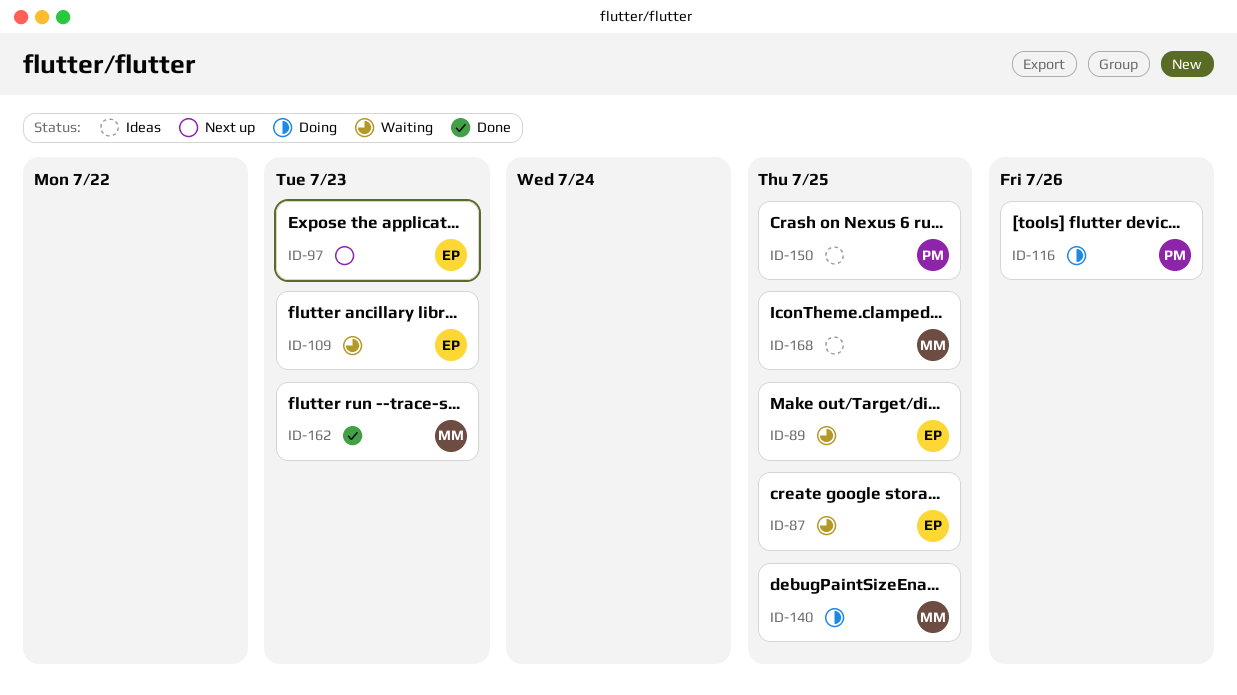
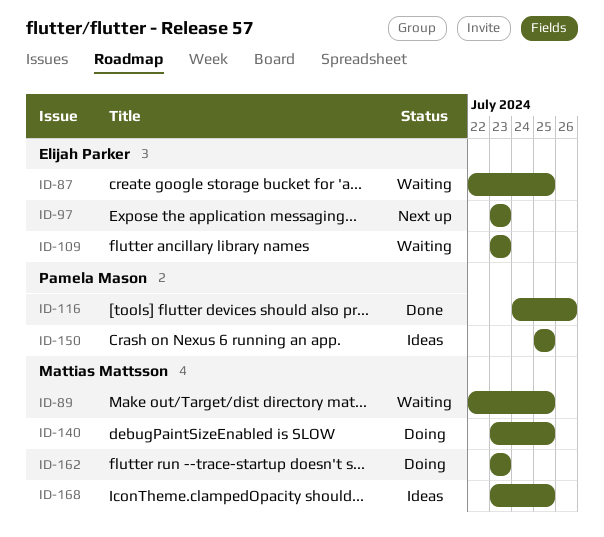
ID-89, owner: Elijah Parker -> Mattias Mattsson
ID-116, status: Doing -> Done
ID-162, status: Done -> Doing

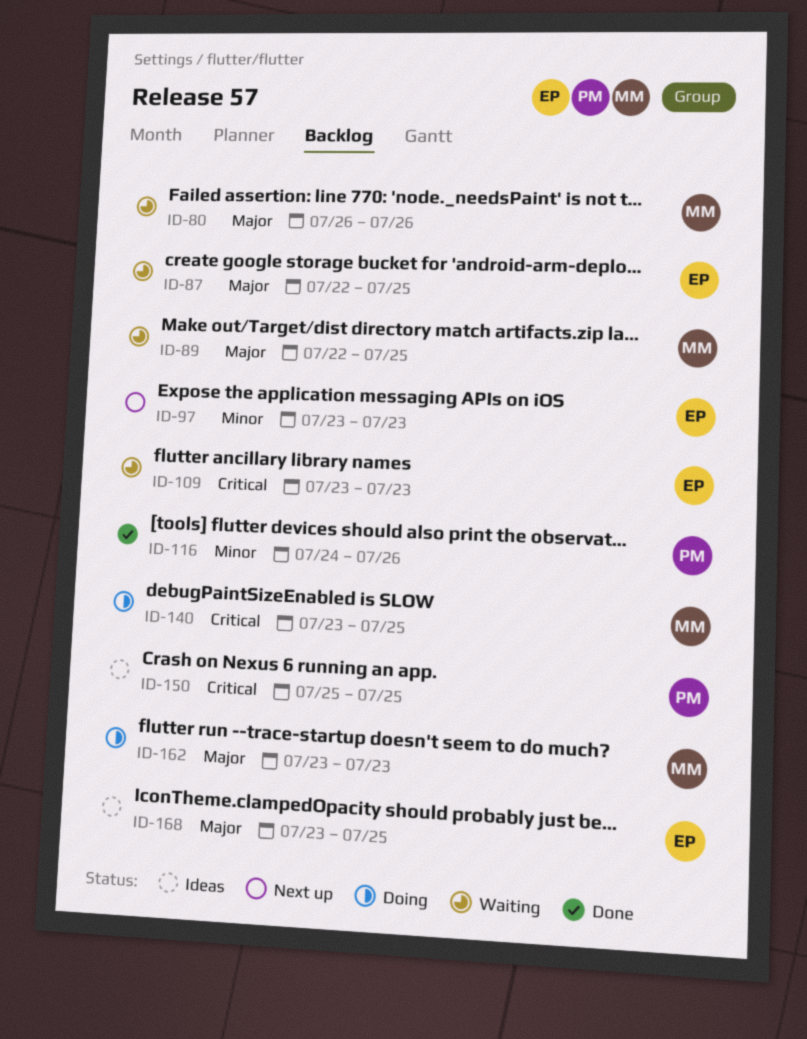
ID-80: none -> present
ID-168, owner: Mattias Mattsson -> Elijah Parker

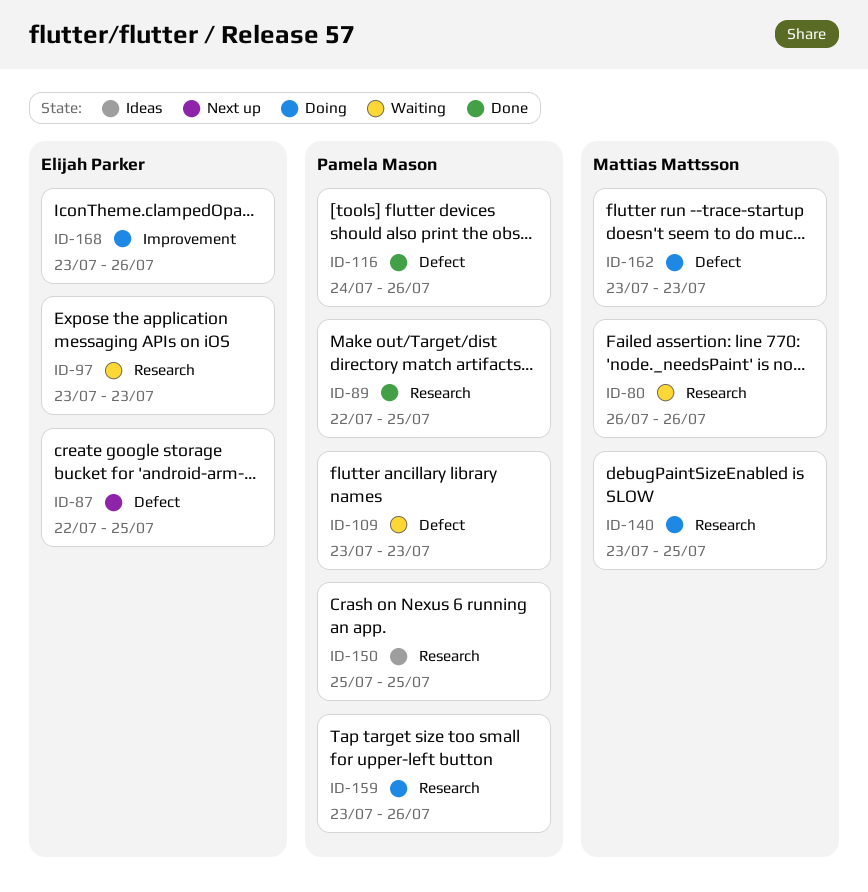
ID-87, status: Waiting -> Next up
ID-89, status: Waiting -> Done
ID-89, owner: Mattias Mattsson -> Pamela Mason
ID-97, status: Next up -> Waiting
ID-109, owner: Elijah Parker -> Pamela Mason
ID-159: none -> present
ID-168, status: Ideas -> Doing
ID-168, due: Jul 25 -> Jul 26

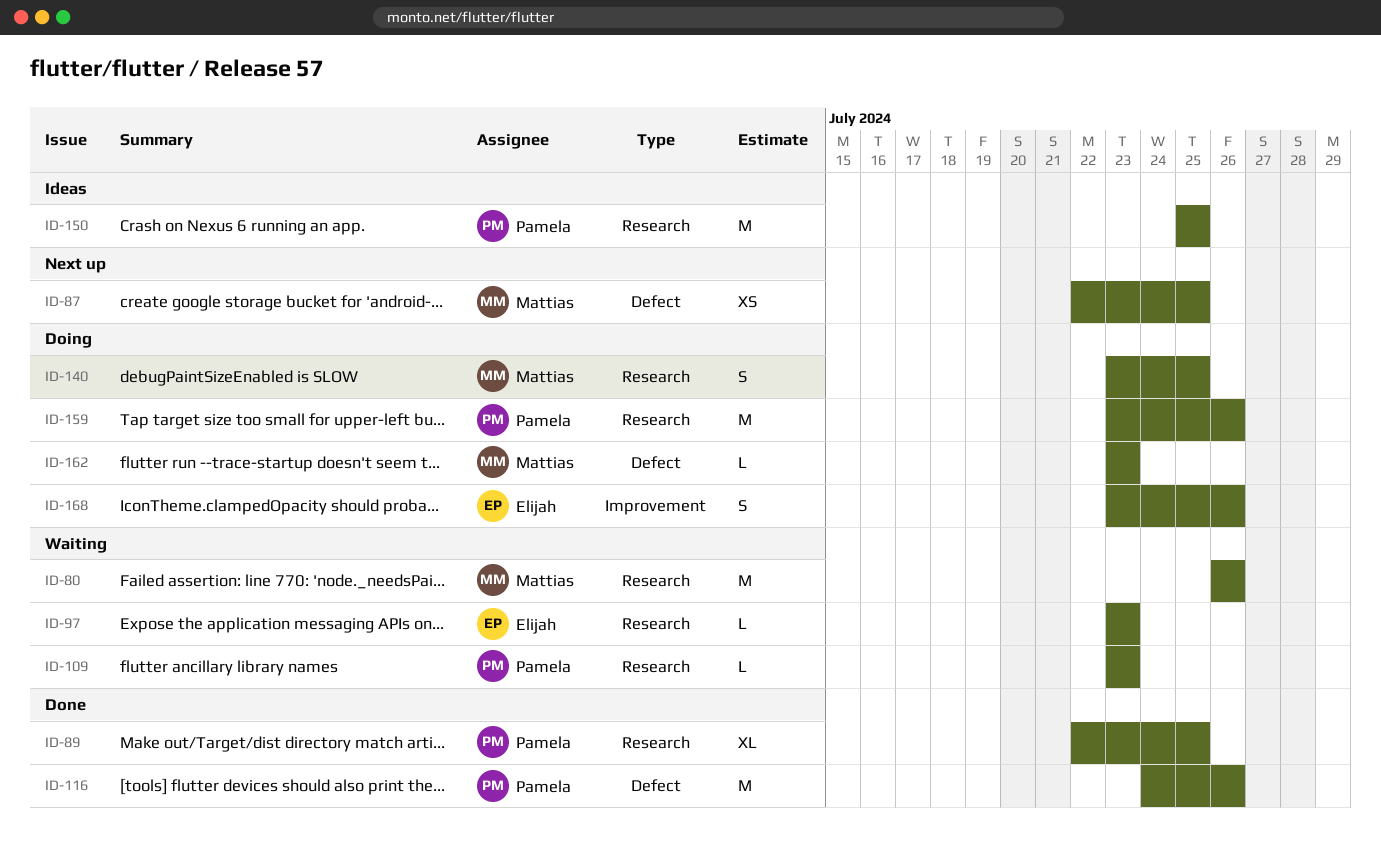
ID-87, owner: Elijah Parker -> Mattias Mattsson
ID-109, label: Defect -> Research

